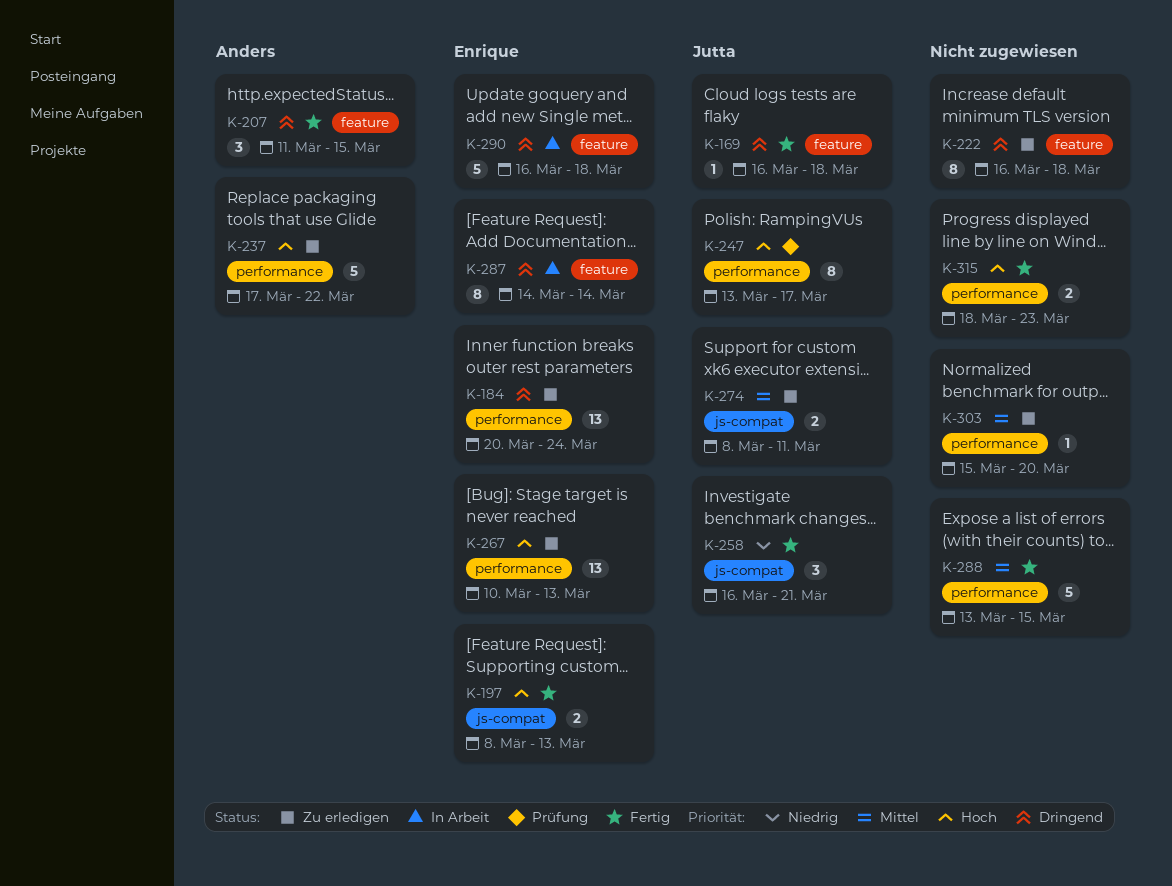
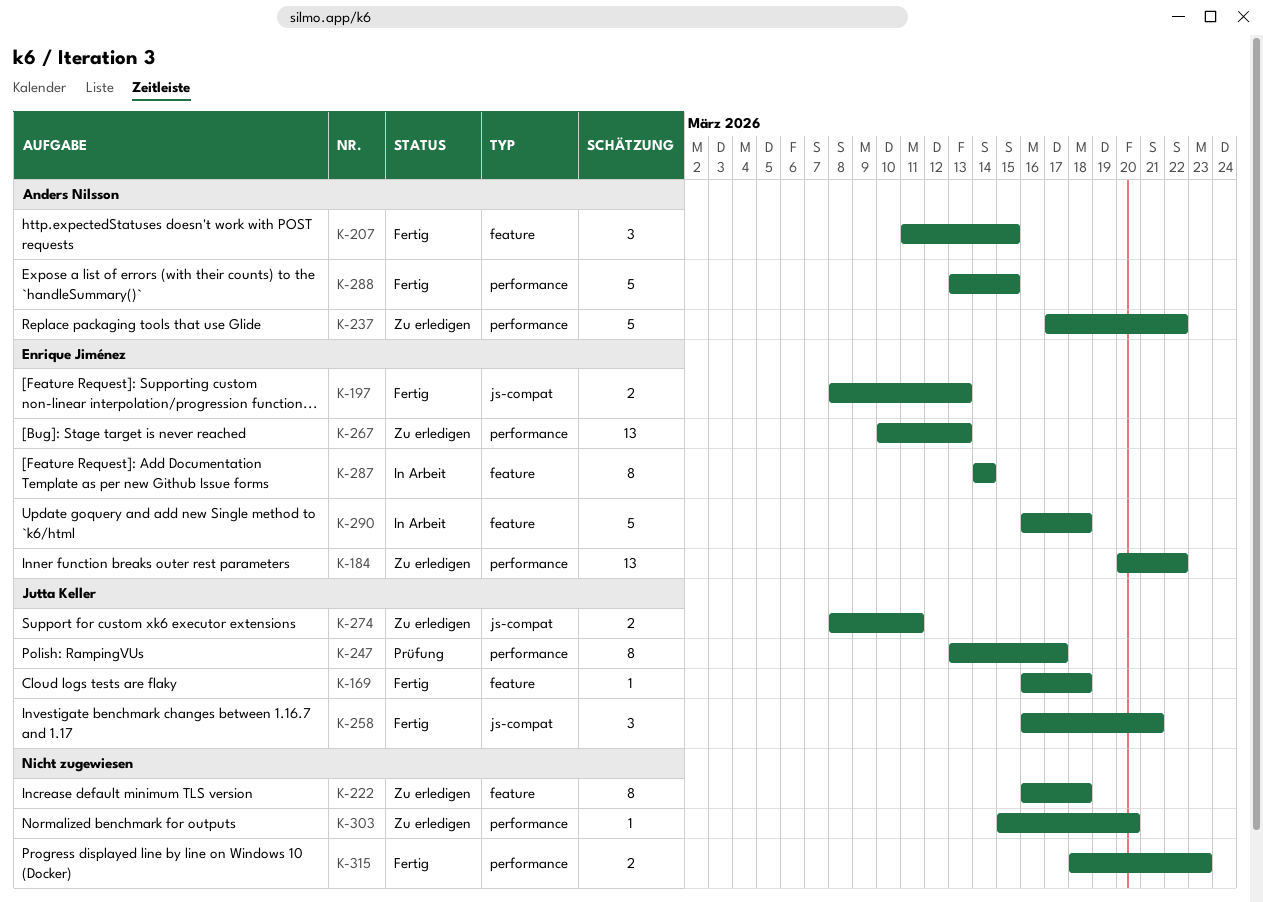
K-184, due: Mar 24 -> Mar 22
K-288, owner: none -> Anders Nilsson

